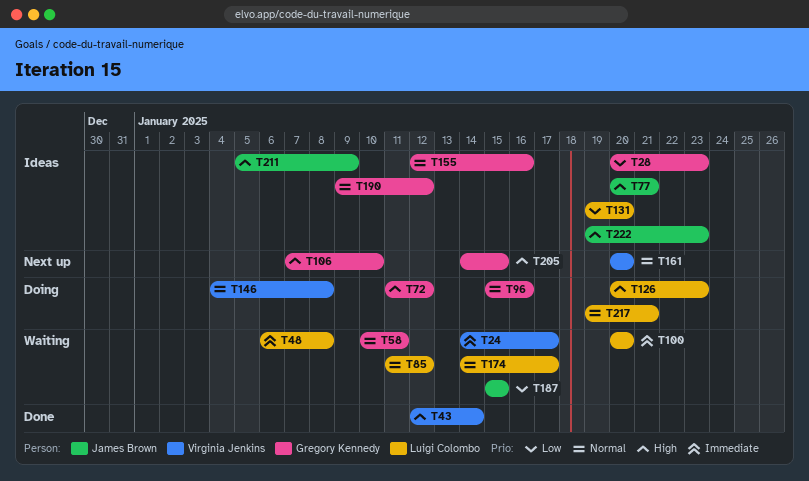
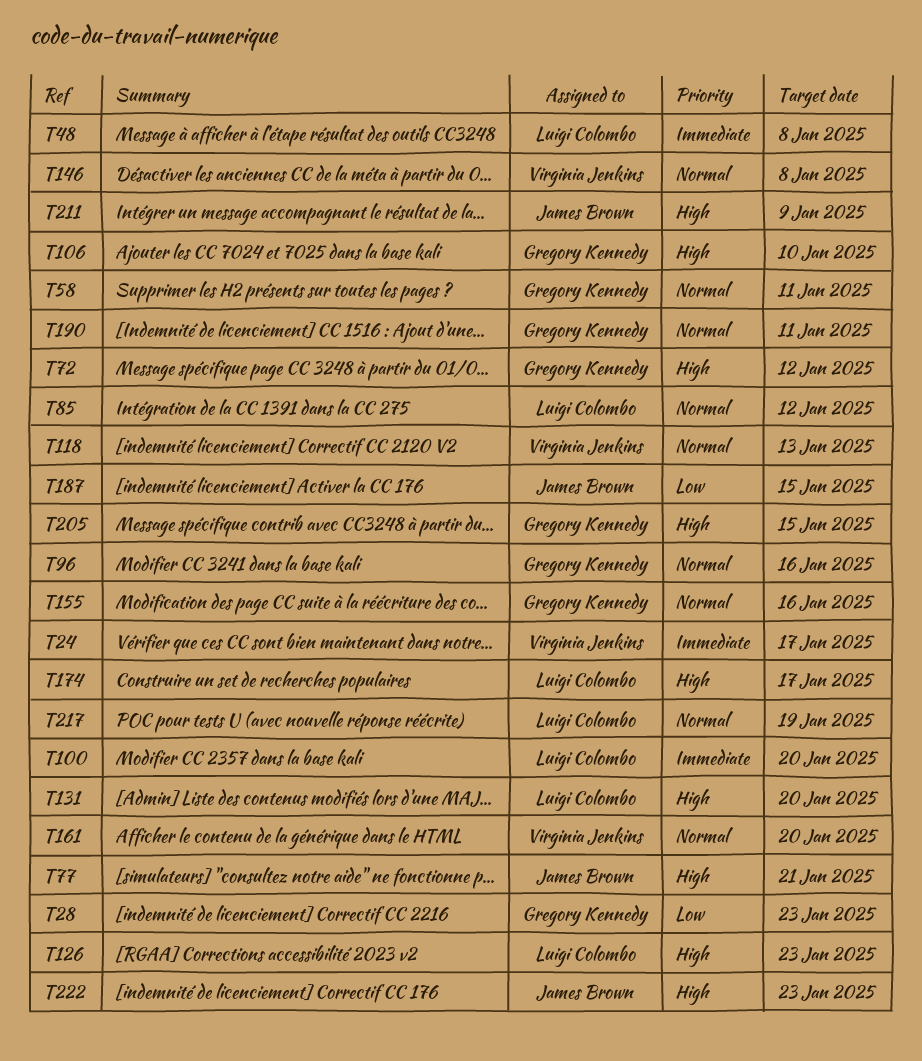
T43: present -> none
T118: none -> present
T131, priority: Low -> High
T174, priority: Normal -> High
T190, due: Jan 12 -> Jan 11
T217, due: Jan 21 -> Jan 19

